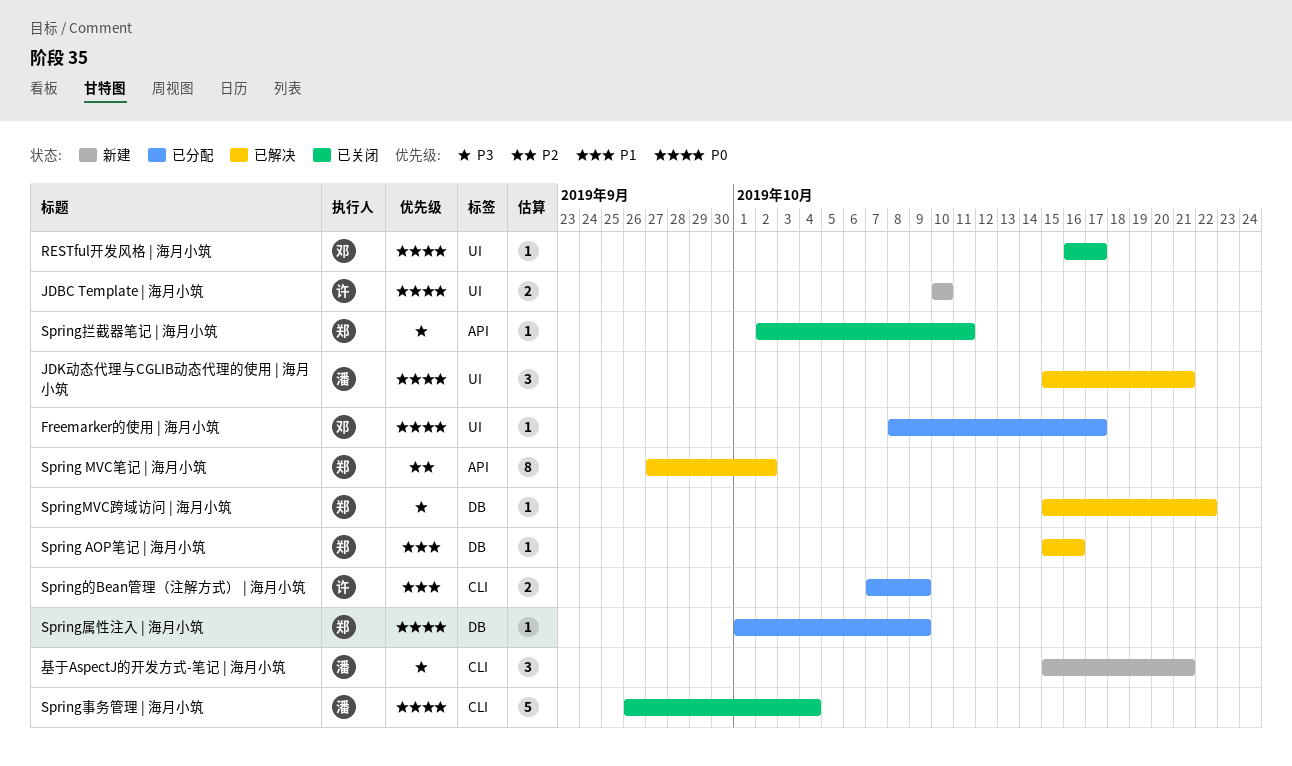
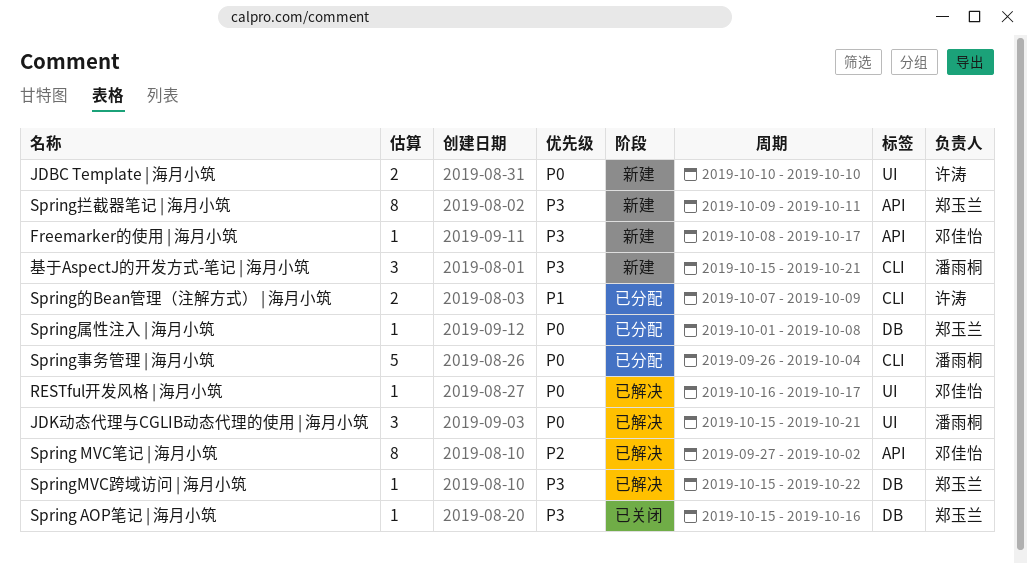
Freemarker的使用 | 海月小筑, status: 已分配 -> 新建
Freemarker的使用 | 海月小筑, priority: P0 -> P3
Freemarker的使用 | 海月小筑, label: UI -> API
RESTful开发风格 | 海月小筑, status: 已关闭 -> 已解决
Spring AOP笔记 | 海月小筑, status: 已解决 -> 已关闭
Spring AOP笔记 | 海月小筑, priority: P1 -> P3
Spring MVC笔记 | 海月小筑, owner: 郑玉兰 -> 邓佳怡
Spring事务管理 | 海月小筑, status: 已关闭 -> 已分配
Spring属性注入 | 海月小筑, due: Oct 9 -> Oct 8
Spring拦截器笔记 | 海月小筑, status: 已关闭 -> 新建
Spring拦截器笔记 | 海月小筑, estimate: 1 -> 8
Spring拦截器笔记 | 海月小筑, start: Oct 2 -> Oct 9

